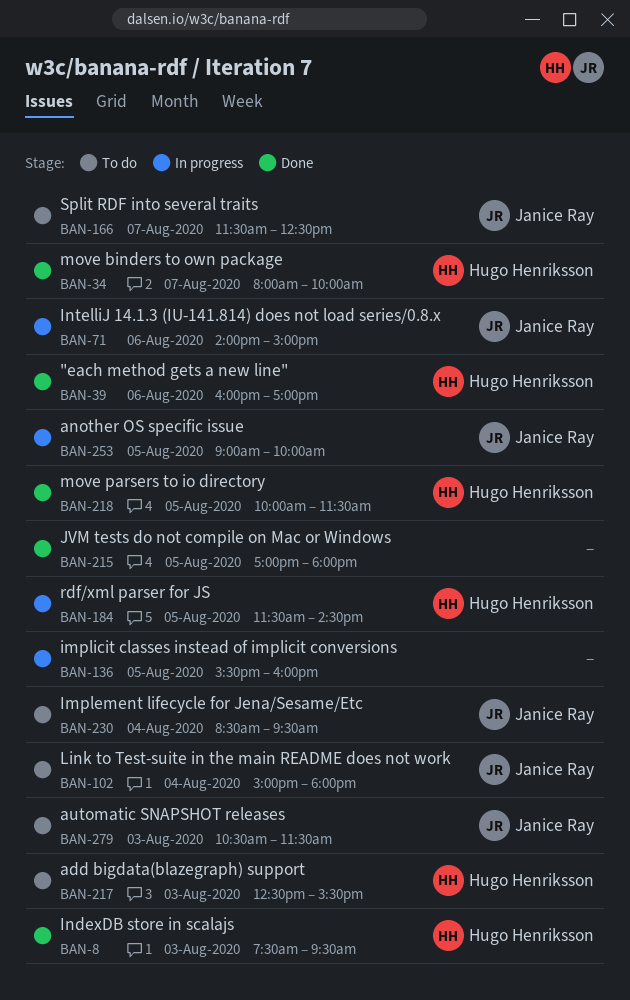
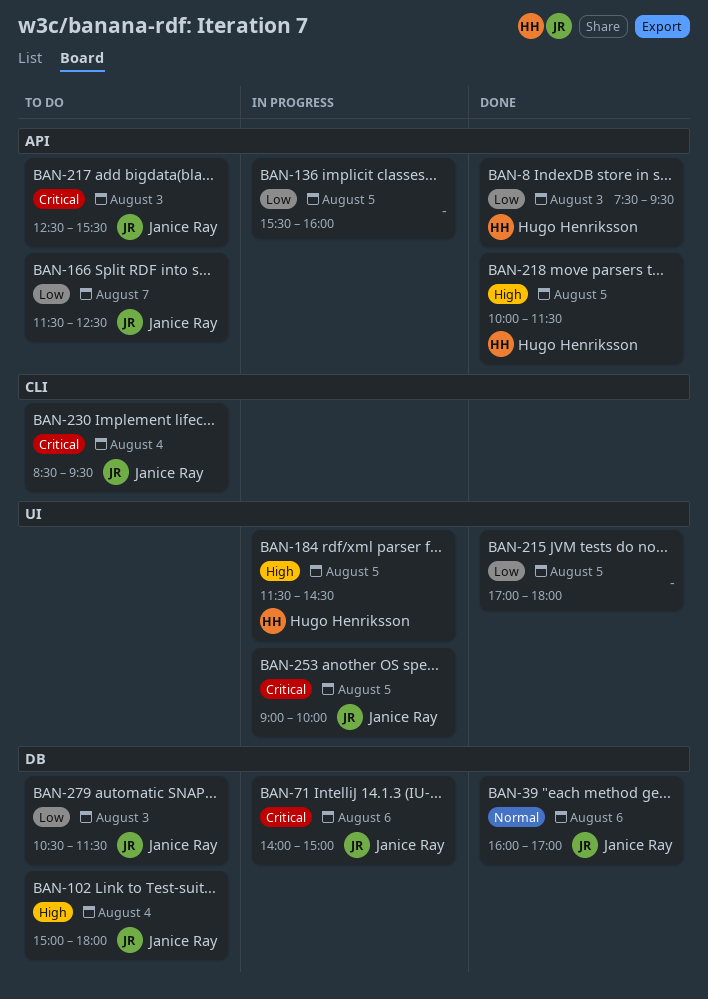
BAN-34: present -> none
BAN-39, owner: Hugo Henriksson -> Janice Ray
BAN-217, owner: Hugo Henriksson -> Janice Ray

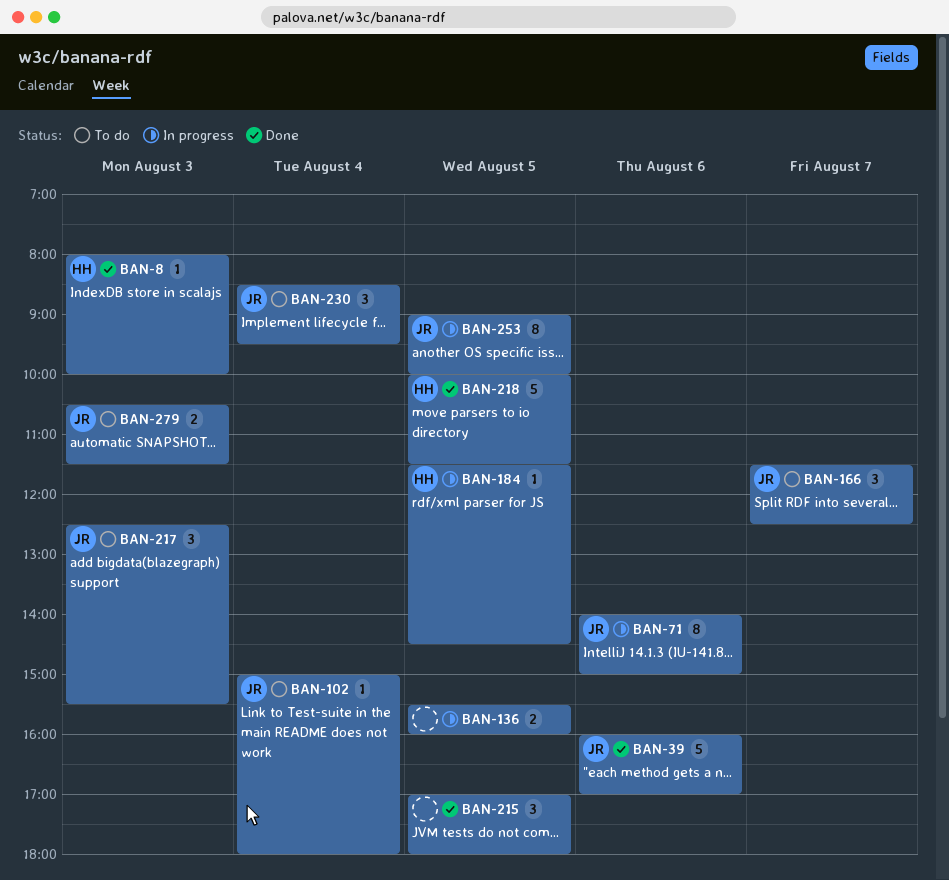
BAN-8, begins: 07:30 -> 08:00
BAN-8, ends: 09:30 -> 10:00

